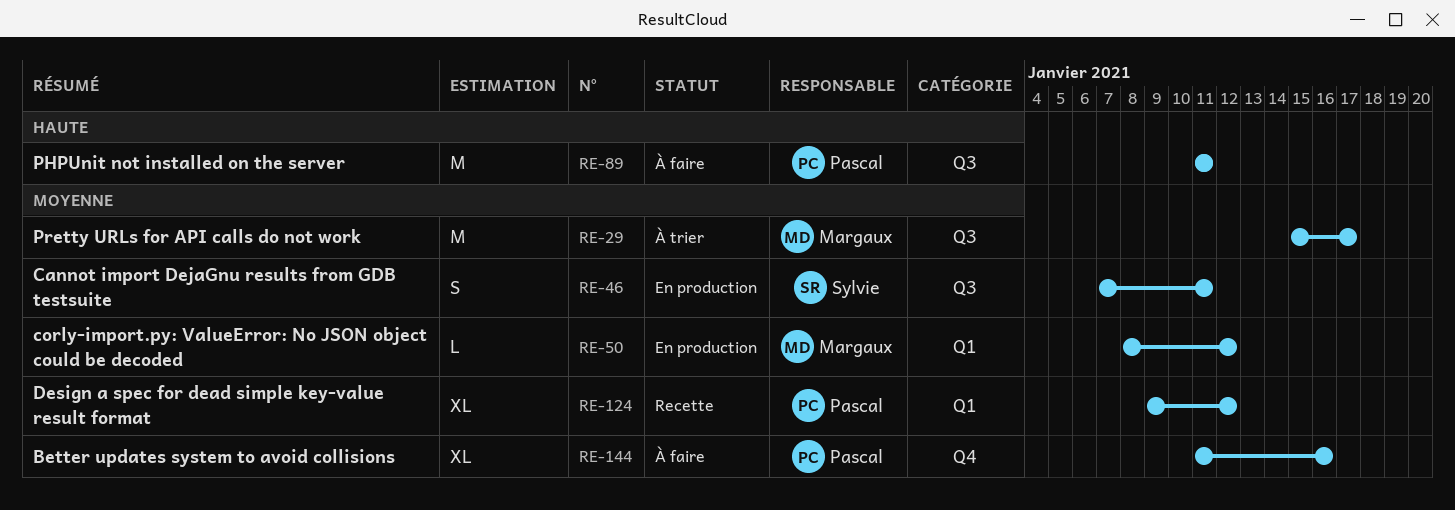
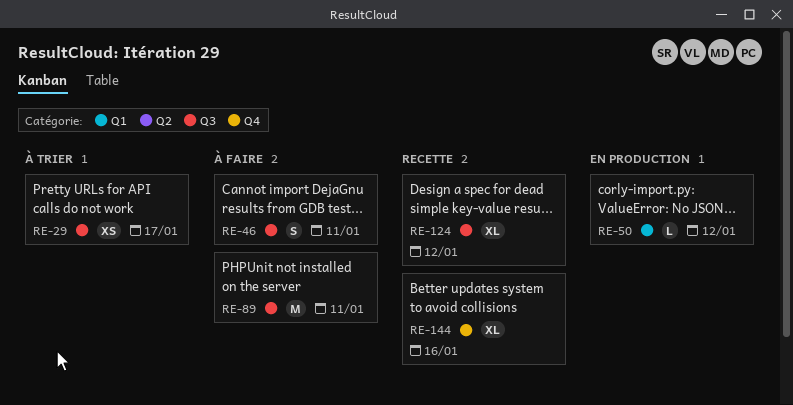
RE-29, estimate: M -> XS
RE-46, status: En production -> À faire
RE-124, label: Q1 -> Q3
RE-144, status: À faire -> Recette

